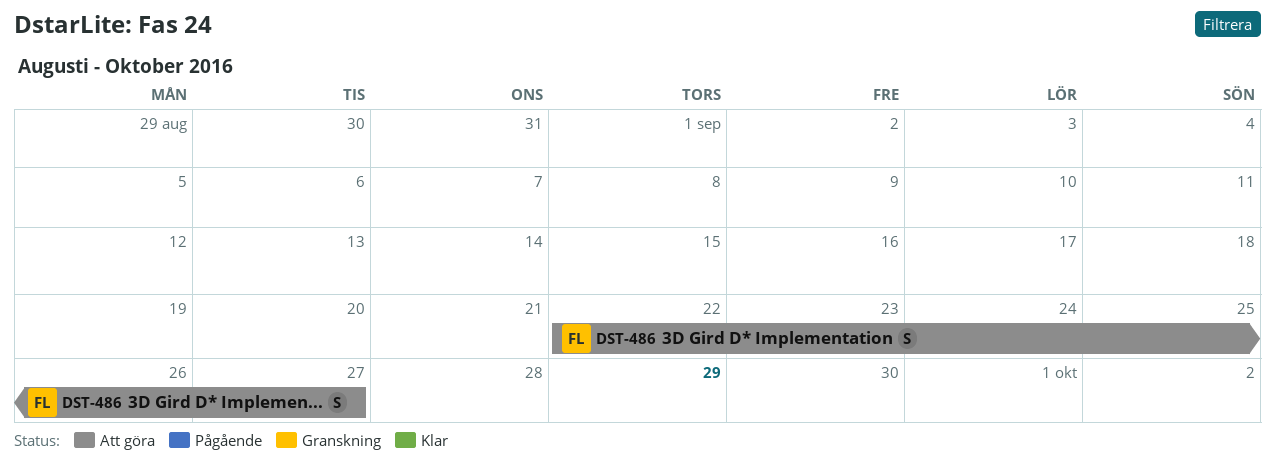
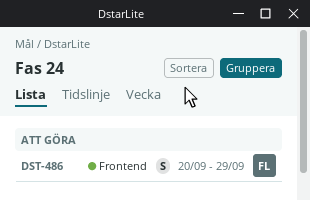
DST-486, start: Sep 22 -> Sep 20
DST-486, due: Sep 27 -> Sep 29

